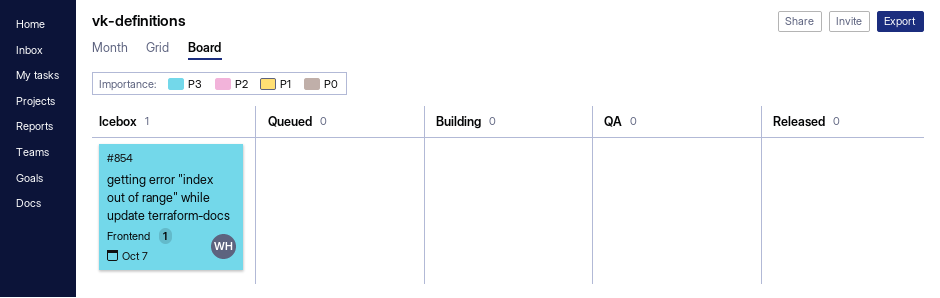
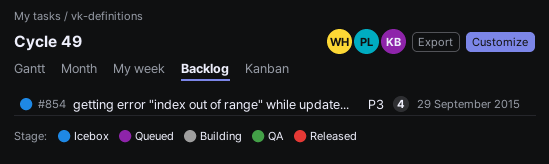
#854, estimate: 1 -> 4
#854, due: Oct 7 -> Sep 29

